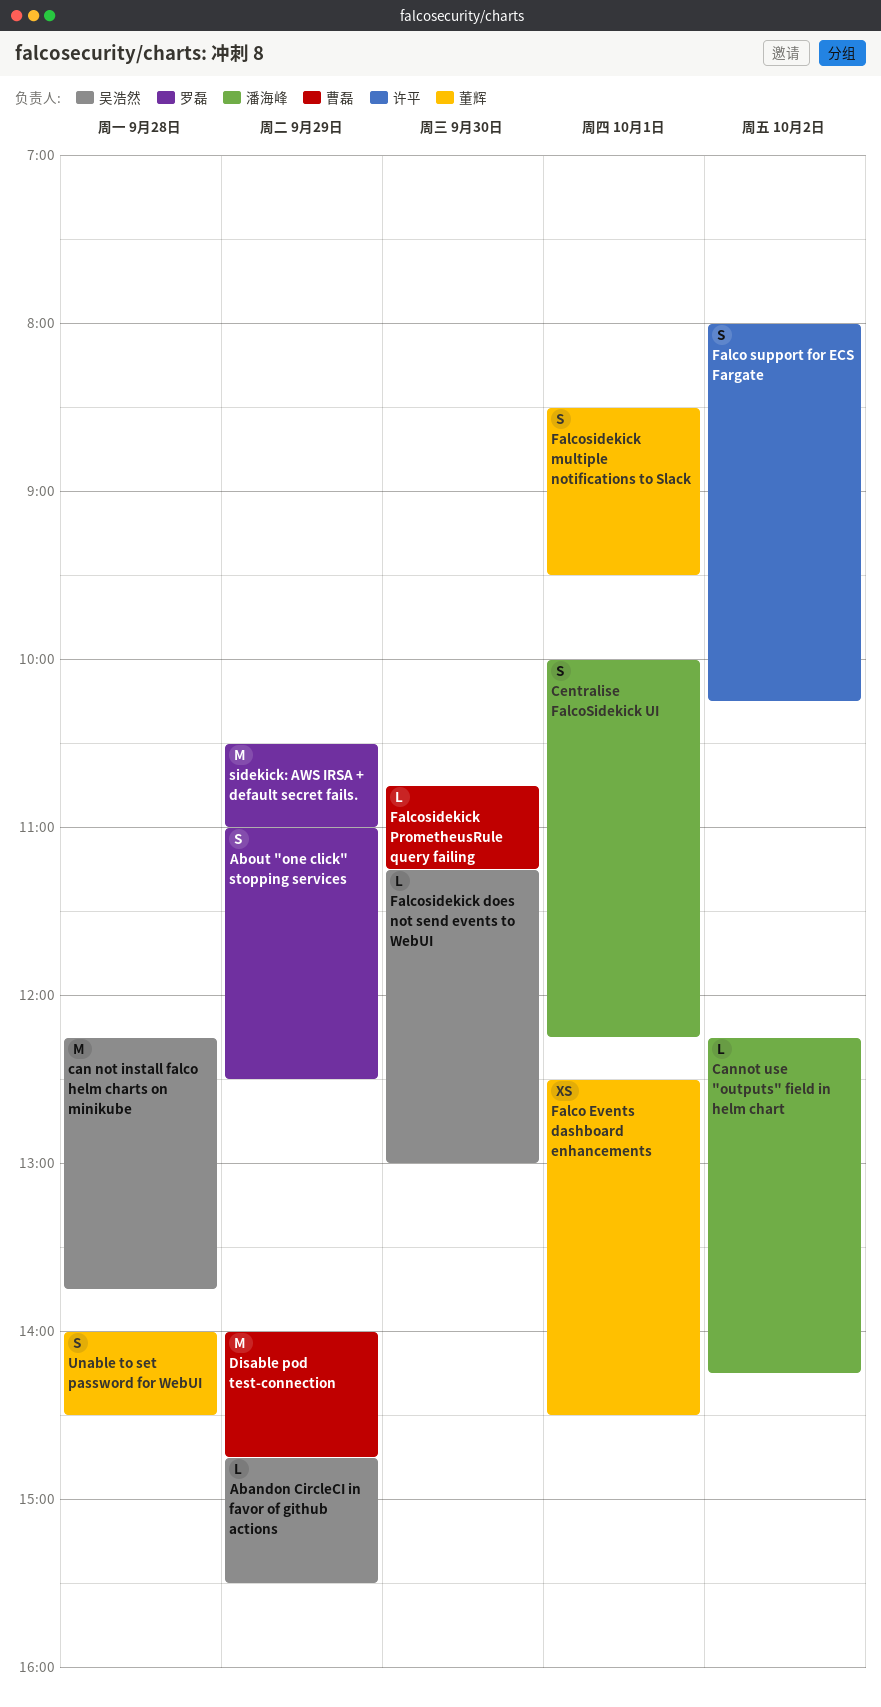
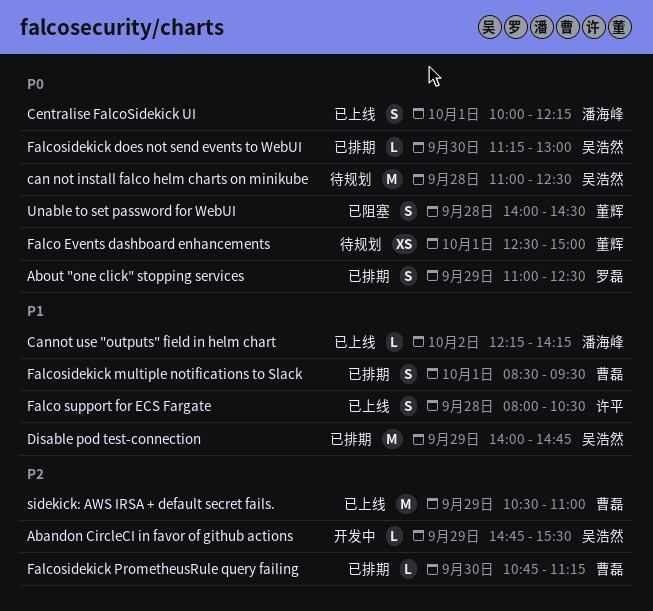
can not install falco helm charts on minikube, begins: 12:15 -> 11:00
can not install falco helm charts on minikube, ends: 13:45 -> 12:30
Disable pod test-connection, owner: 曹磊 -> 吴浩然
Falco Events dashboard enhancements, ends: 14:30 -> 15:00
Falco support for ECS Fargate, day: Oct 2 -> Sep 28
Falco support for ECS Fargate, ends: 10:15 -> 10:30
Falcosidekick multiple notifications to Slack, owner: 董辉 -> 曹磊
sidekick: AWS IRSA + default secret fails., owner: 罗磊 -> 曹磊

